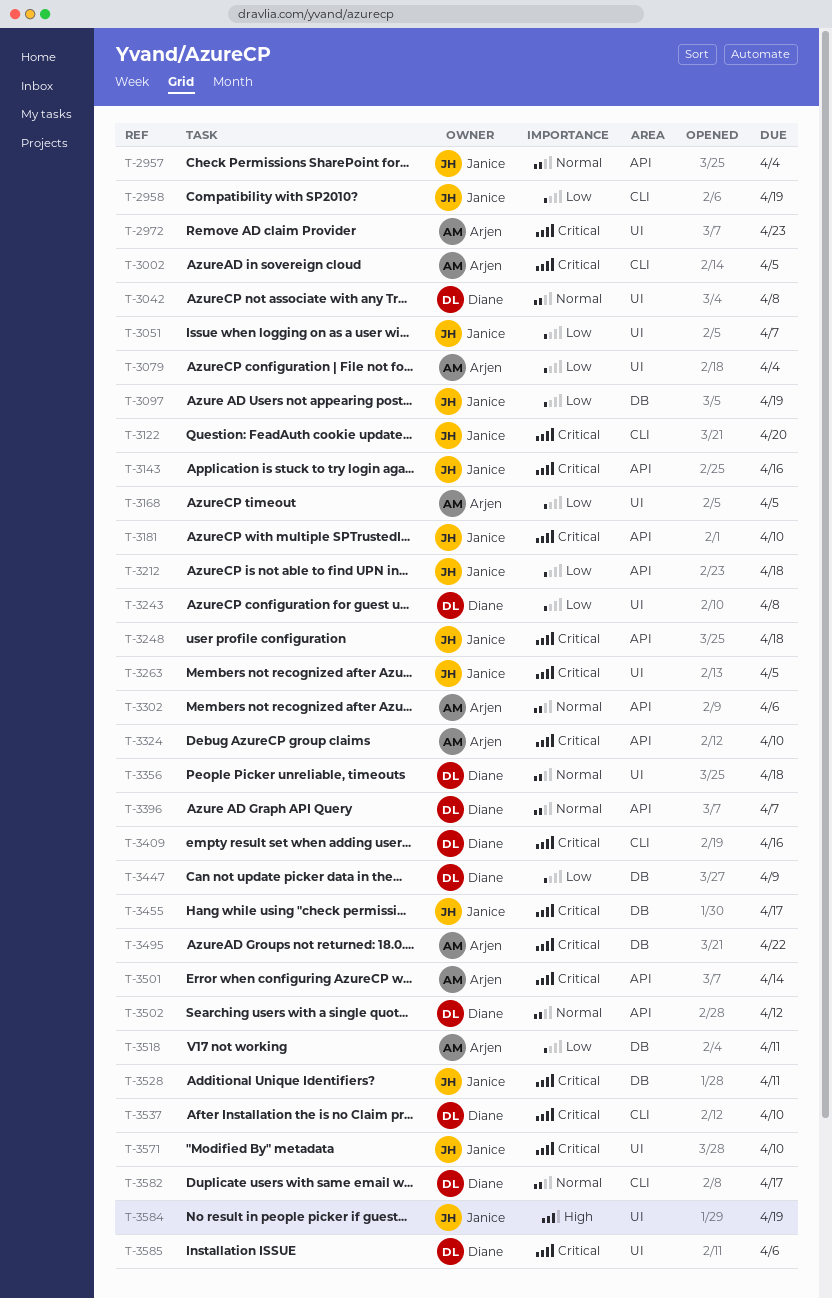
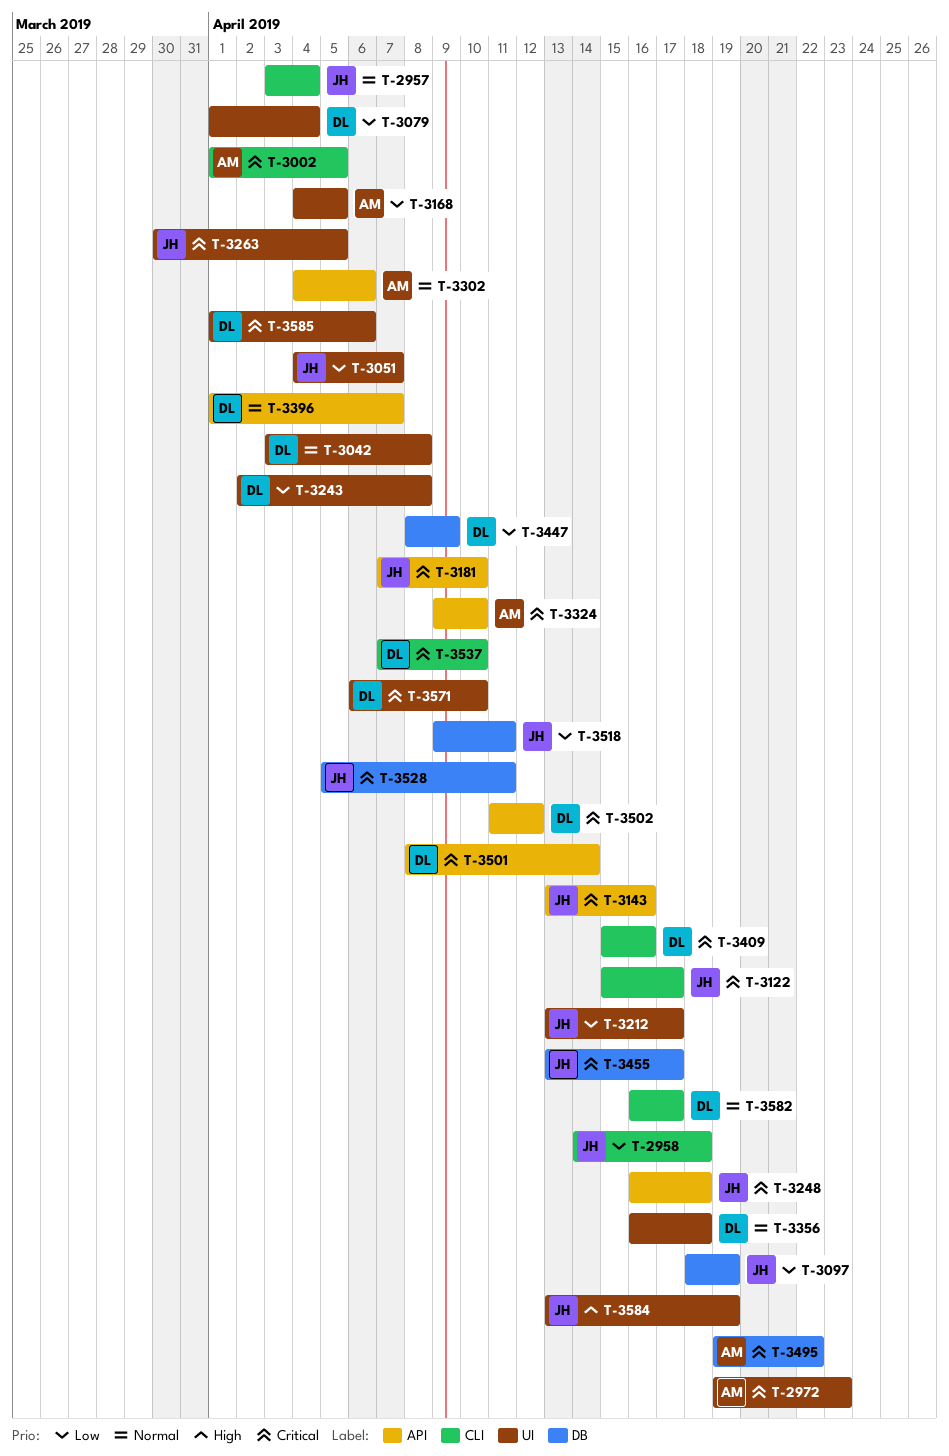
T-2957, label: API -> CLI
T-2958, due: Apr 19 -> Apr 18
T-3079, owner: Arjen -> Diane
T-3122, due: Apr 20 -> Apr 17
T-3212, label: API -> UI
T-3212, due: Apr 18 -> Apr 17
T-3501, owner: Arjen -> Diane
T-3502, priority: Normal -> Critical
T-3518, owner: Arjen -> Janice
T-3571, owner: Janice -> Diane

